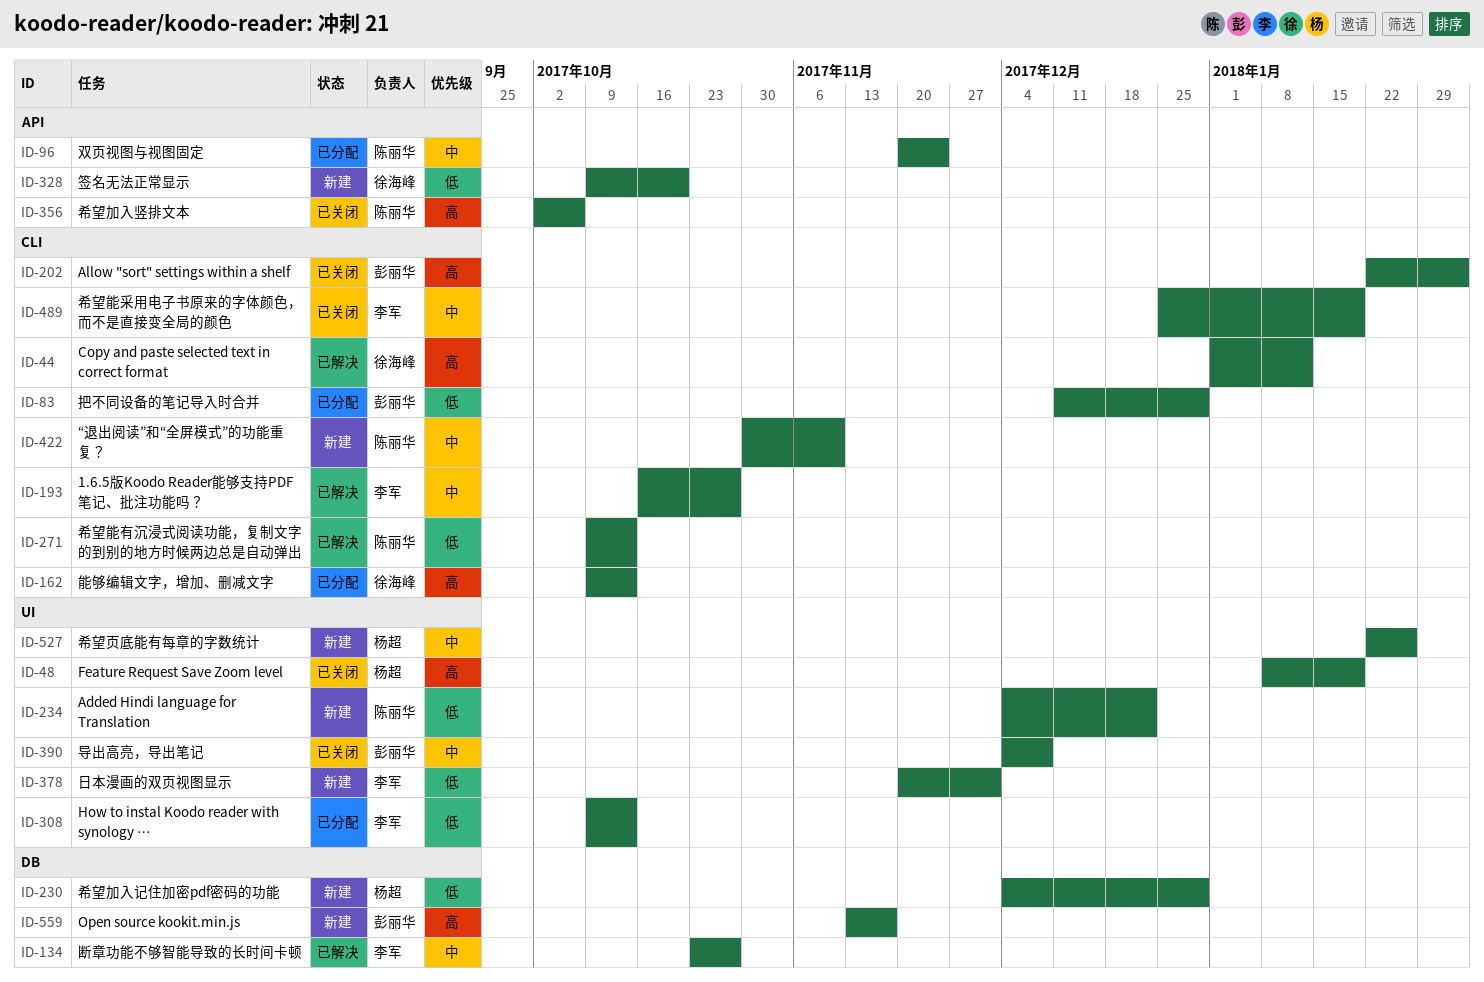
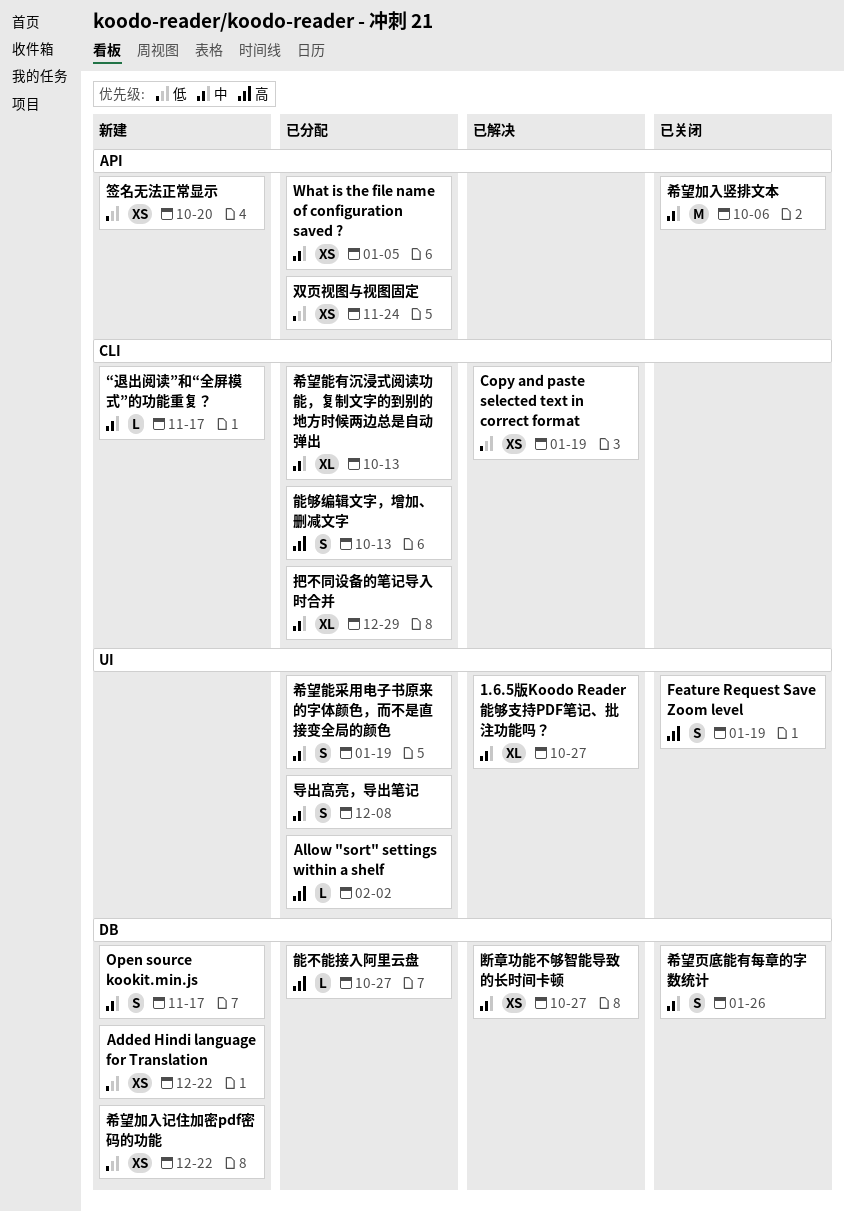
1.6.5版Koodo Reader能够支持PDF笔记、批注功能吗？, label: CLI -> UI
Added Hindi language for Translation, label: UI -> DB
Allow "sort" settings within a shelf, status: 已关闭 -> 已分配
Allow "sort" settings within a shelf, label: CLI -> UI
Copy and paste selected text in correct format, priority: 高 -> 低
Copy and paste selected text in correct format, due: Jan 12 -> Jan 19
How to instal Koodo reader with synology …: present -> none
Open source kookit.min.js, priority: 高 -> 中
What is the file name of configuration saved ?: none -> present
“退出阅读”和“全屏模式”的功能重复？, due: Nov 10 -> Nov 17
双页视图与视图固定, priority: 中 -> 低
导出高亮，导出笔记, status: 已关闭 -> 已分配
希望加入竖排文本, priority: 高 -> 中
希望加入记住加密pdf密码的功能, due: Dec 29 -> Dec 22
希望能有沉浸式阅读功能，复制文字的到别的地方时候两边总是自动弹出, status: 已解决 -> 已分配
希望能有沉浸式阅读功能，复制文字的到别的地方时候两边总是自动弹出, priority: 低 -> 中
希望能采用电子书原来的字体颜色，而不是直接变全局的颜色, status: 已关闭 -> 已分配
希望能采用电子书原来的字体颜色，而不是直接变全局的颜色, label: CLI -> UI
希望页底能有每章的字数统计, status: 新建 -> 已关闭
希望页底能有每章的字数统计, label: UI -> DB
把不同设备的笔记导入时合并, priority: 低 -> 中
日本漫画的双页视图显示: present -> none
能不能接入阿里云盘: none -> present

